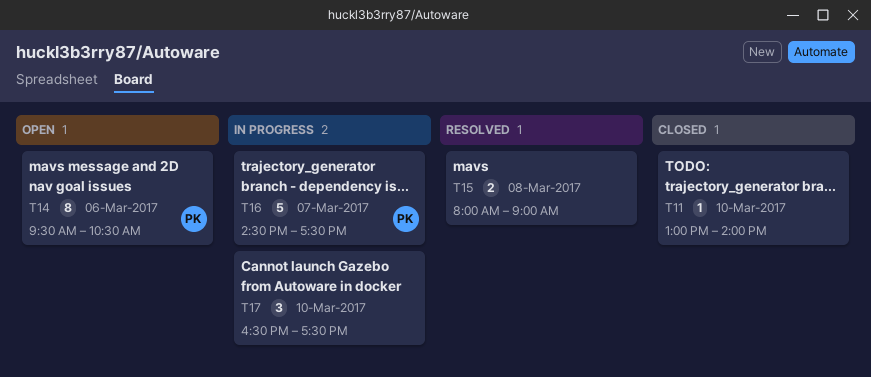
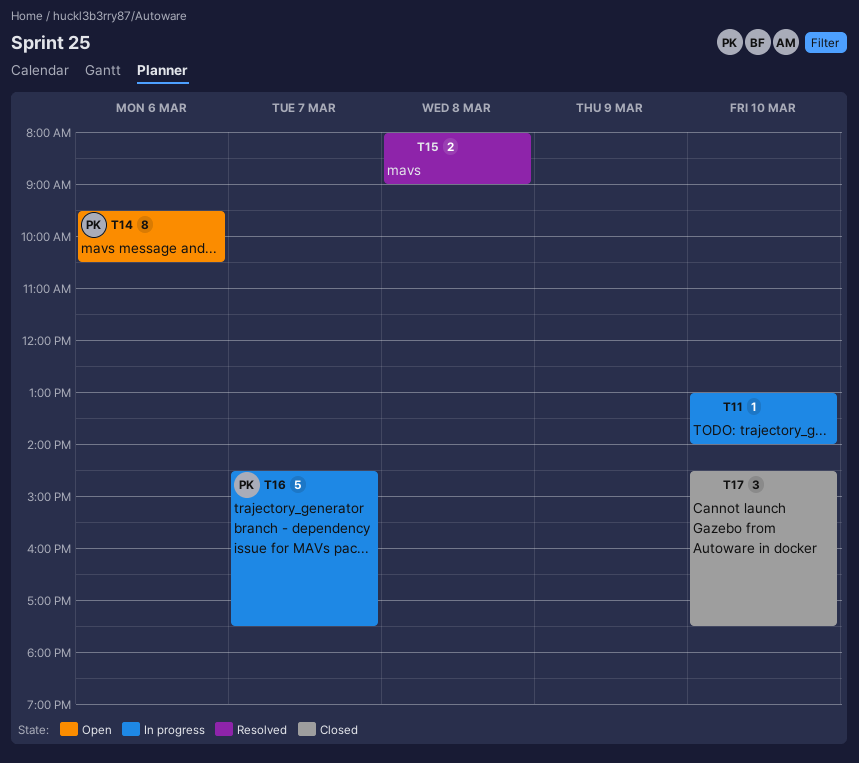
T11, status: Closed -> In progress
T17, status: In progress -> Closed
T17, begins: 16:30 -> 14:30

